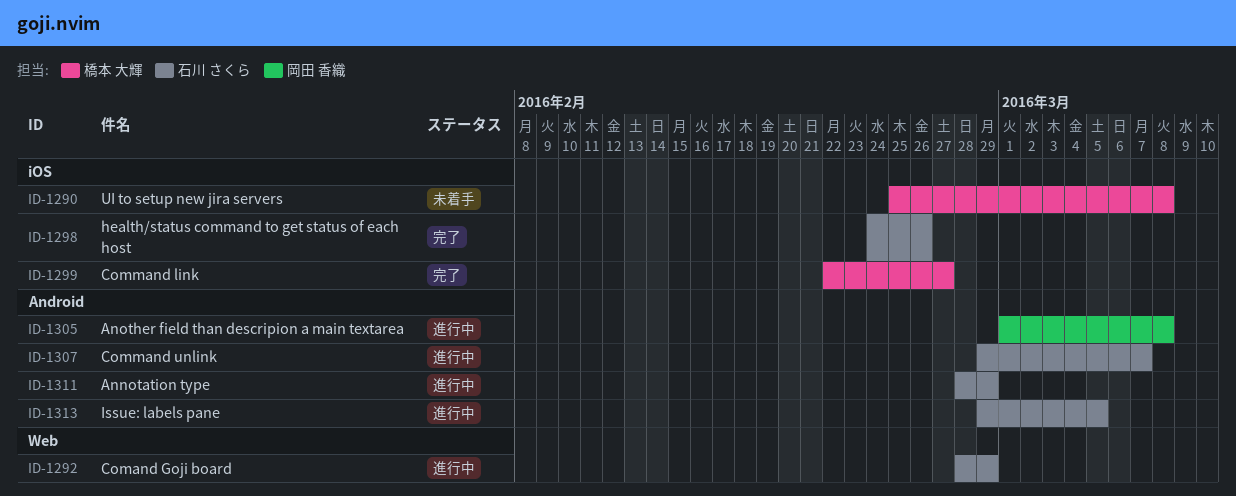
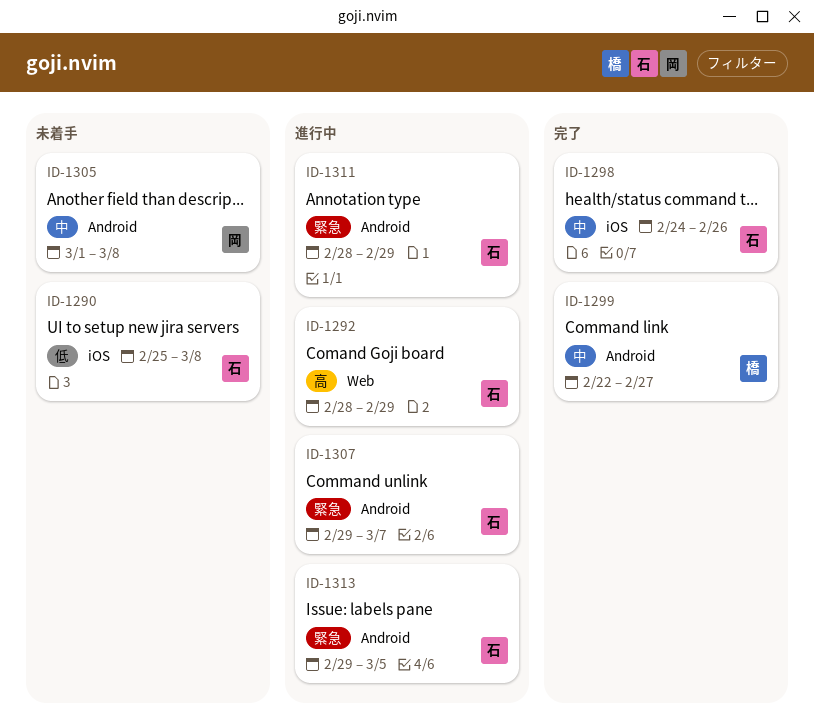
ID-1290, owner: 橋本 大輝 -> 石川 さくら
ID-1299, label: iOS -> Android
ID-1305, status: 進行中 -> 未着手

